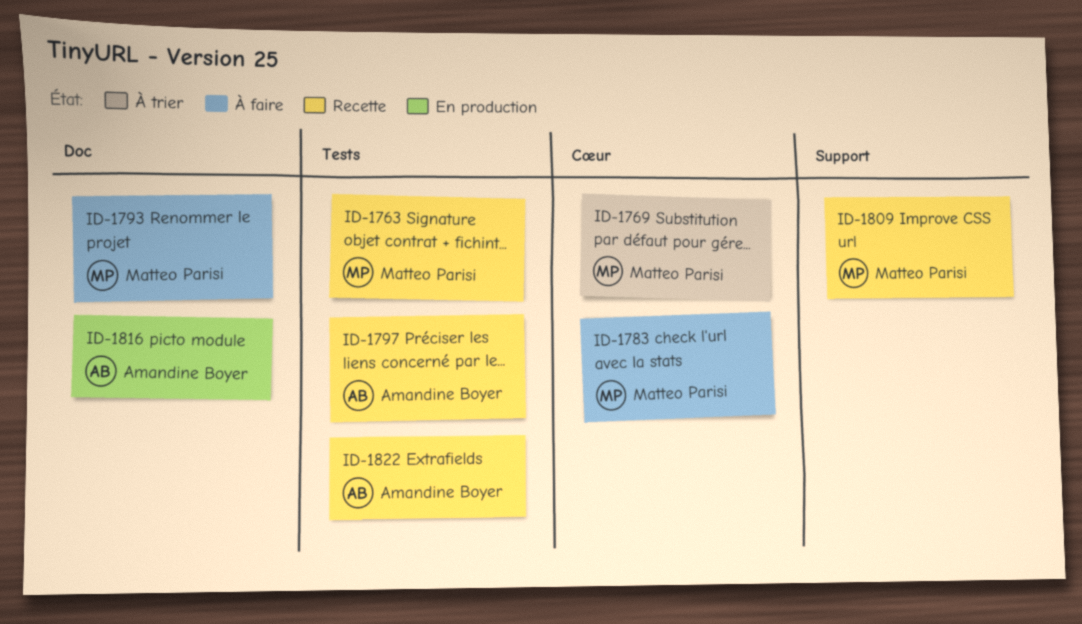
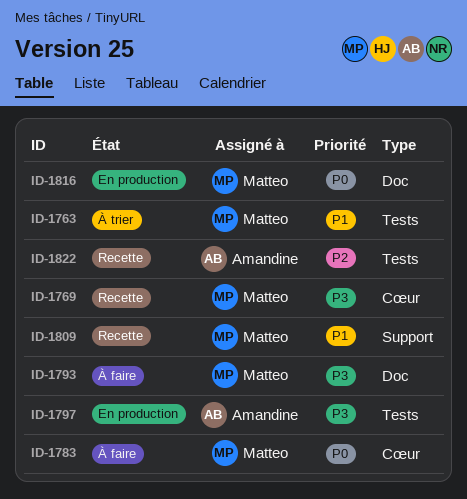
ID-1763, status: Recette -> À trier
ID-1769, status: À trier -> Recette
ID-1797, status: Recette -> En production
ID-1816, owner: Amandine Boyer -> Matteo Parisi

